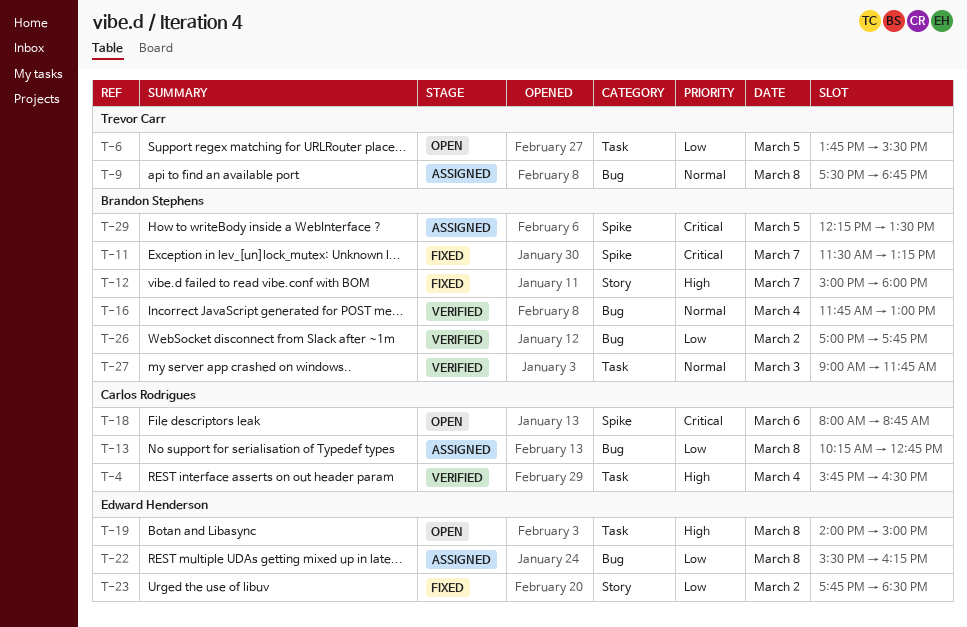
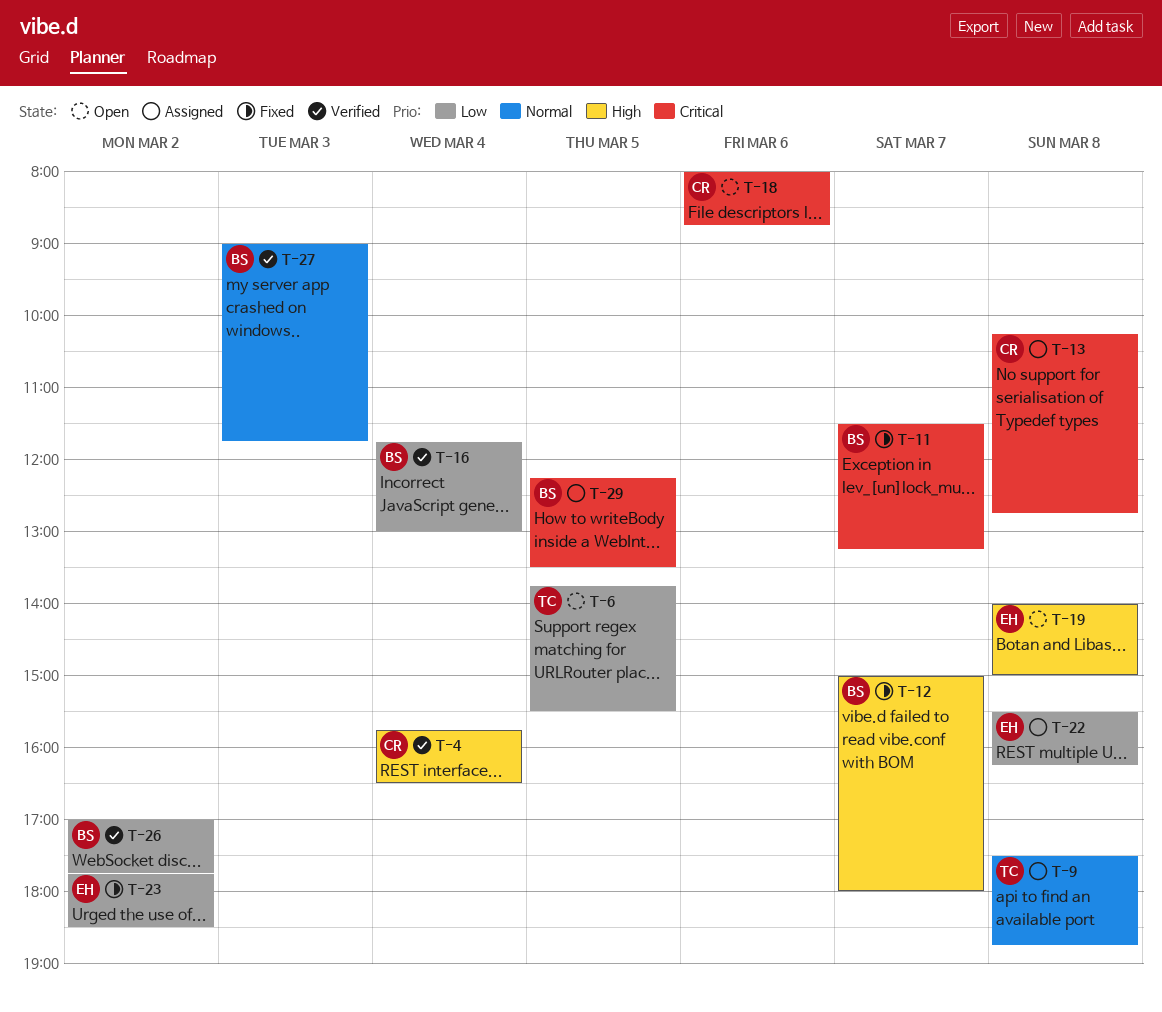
T-13, priority: Low -> Critical
T-16, priority: Normal -> Low

